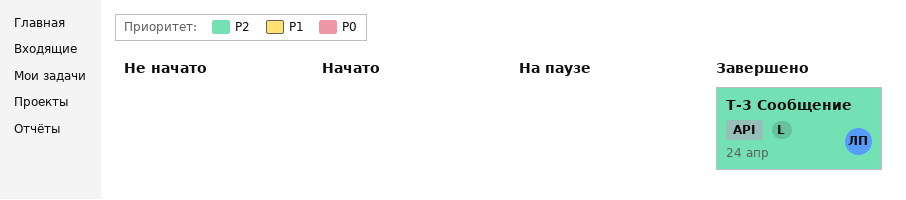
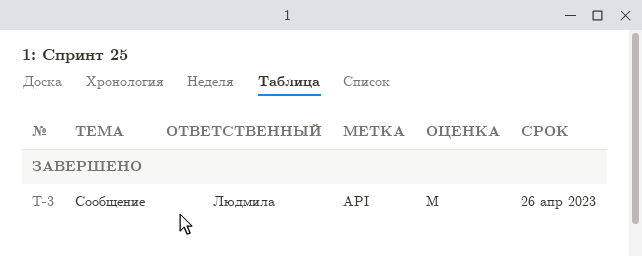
T-3, estimate: L -> M
T-3, due: Apr 24 -> Apr 26

